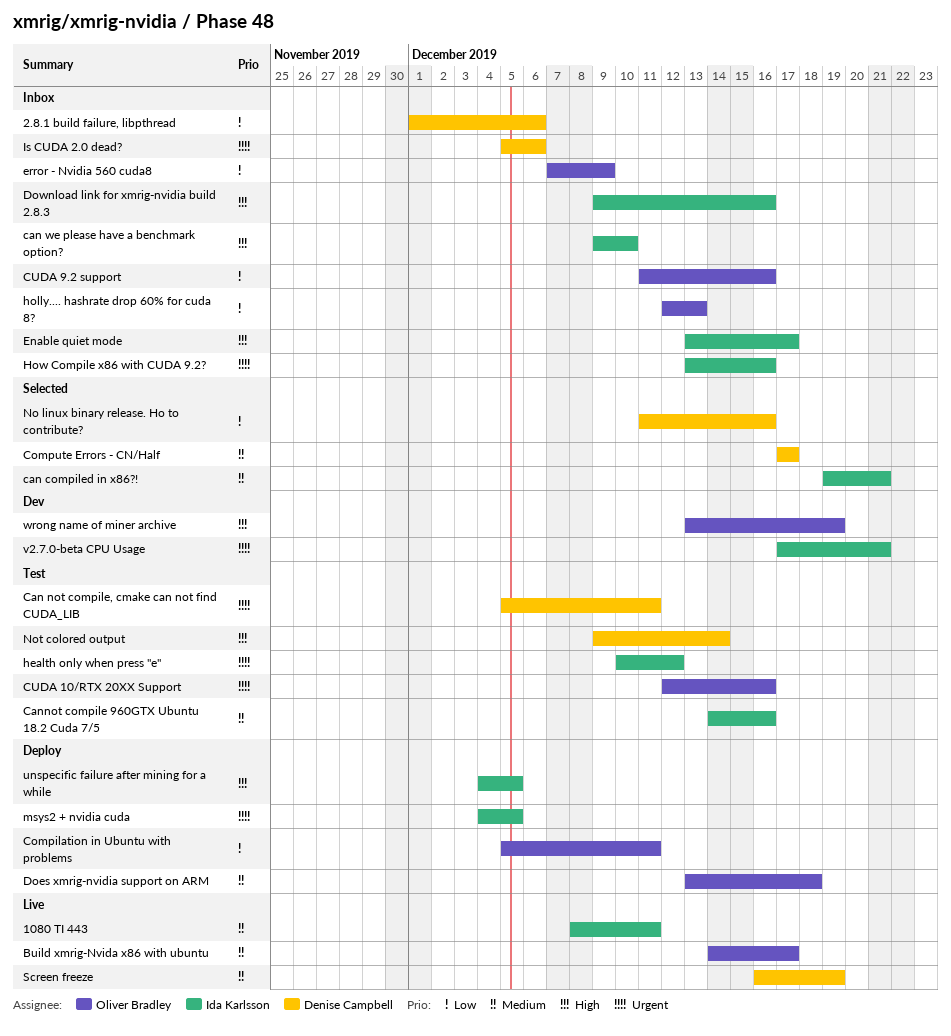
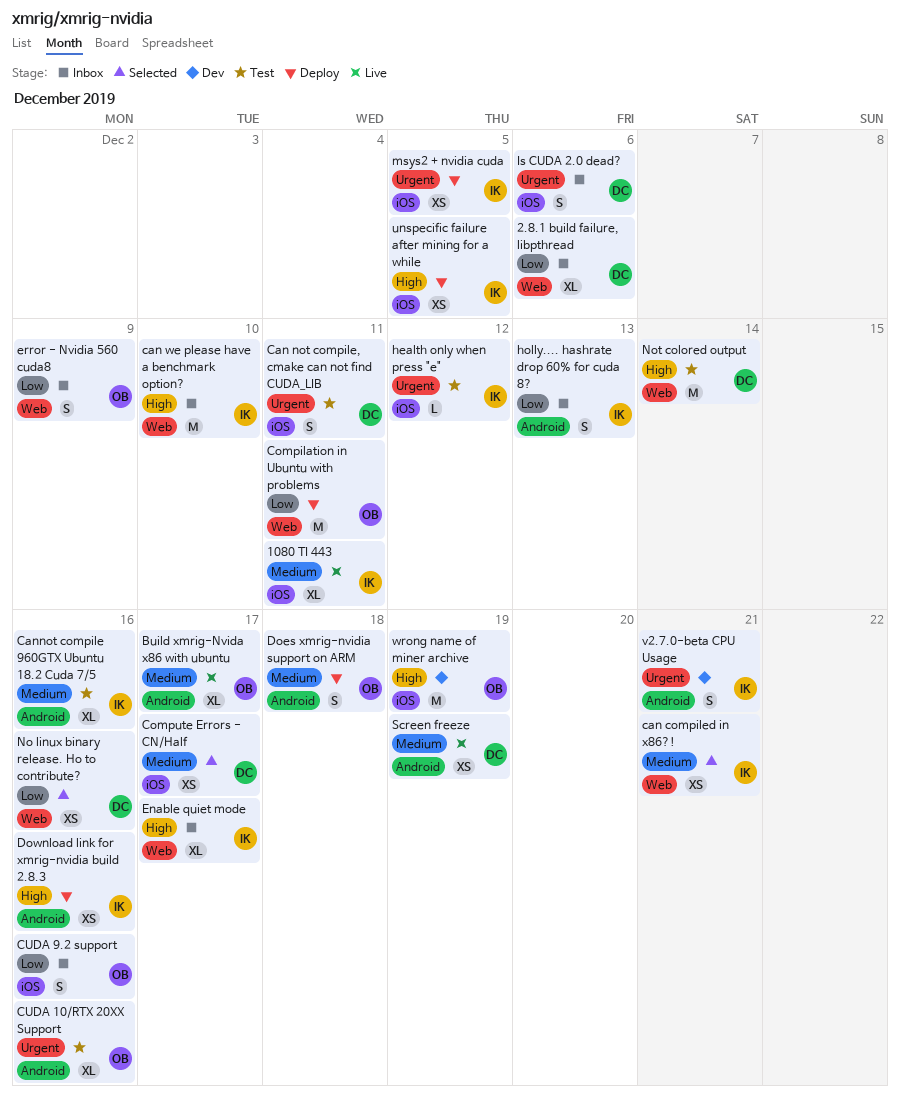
Download link for xmrig-nvidia build 2.8.3, status: Inbox -> Deploy
holly.... hashrate drop 60% for cuda 8?, owner: Oliver Bradley -> Ida Karlsson
How Compile x86 with CUDA 9.2?: present -> none

